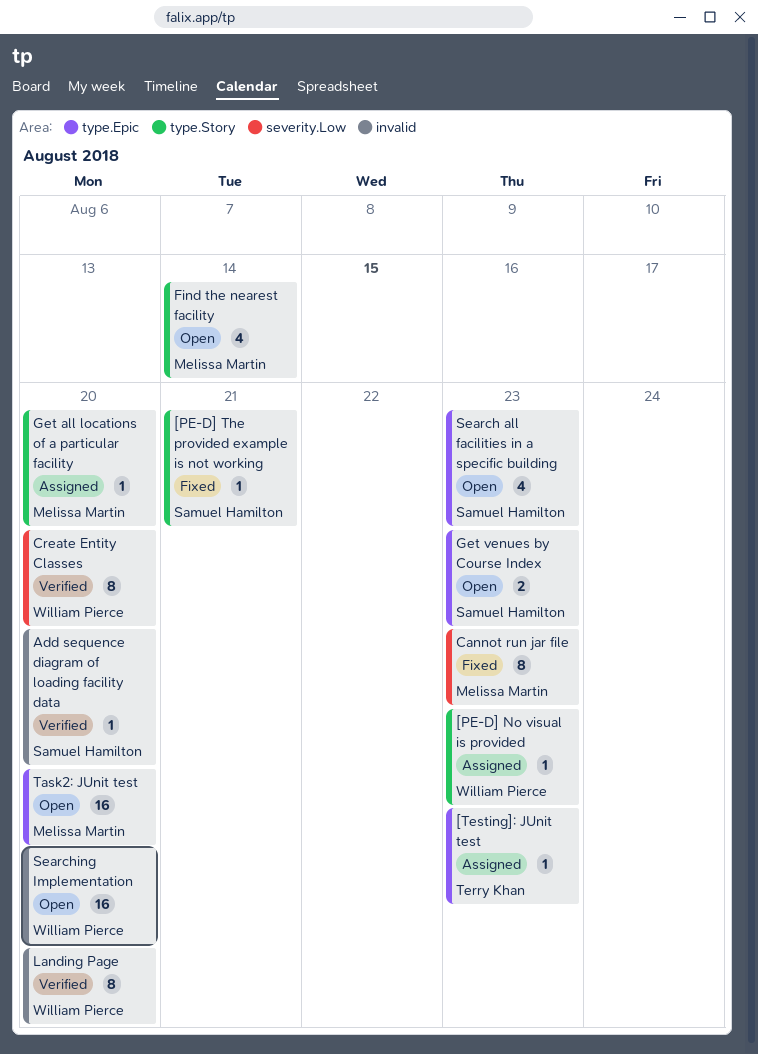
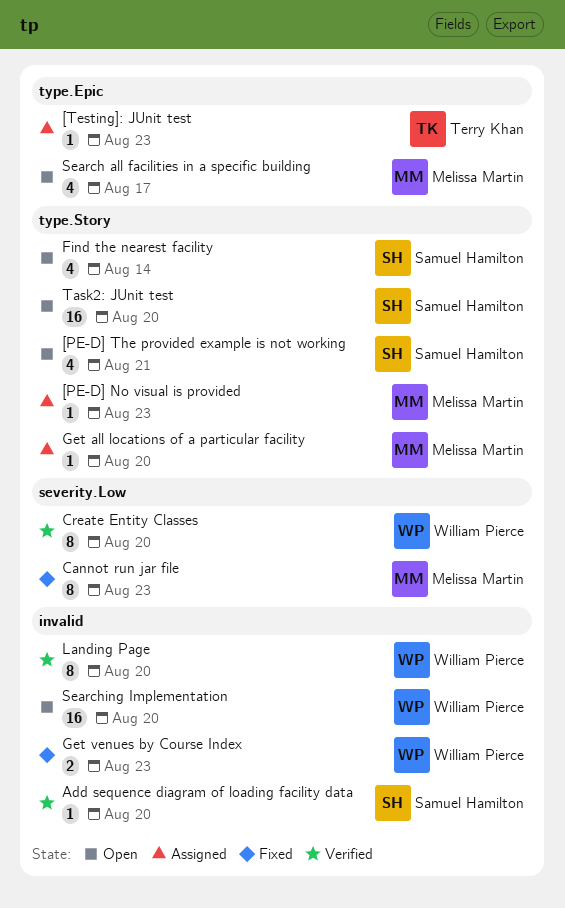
[PE-D] No visual is provided, owner: William Pierce -> Melissa Martin
[PE-D] The provided example is not working, status: Fixed -> Open
[PE-D] The provided example is not working, estimate: 1 -> 4
Find the nearest facility, owner: Melissa Martin -> Samuel Hamilton
Get venues by Course Index, status: Open -> Fixed
Get venues by Course Index, owner: Samuel Hamilton -> William Pierce
Get venues by Course Index, label: type.Epic -> invalid
Search all facilities in a specific building, owner: Samuel Hamilton -> Melissa Martin
Search all facilities in a specific building, due: Aug 23 -> Aug 17
Task2: JUnit test, owner: Melissa Martin -> Samuel Hamilton
Task2: JUnit test, label: type.Epic -> type.Story

